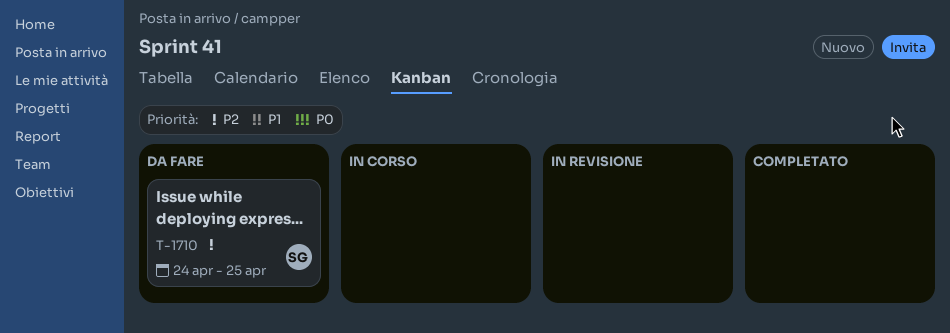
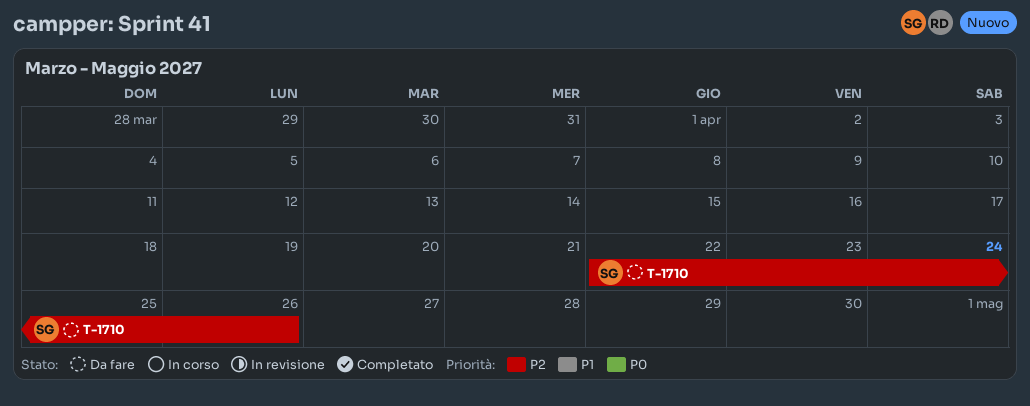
T-1710, start: Apr 24 -> Apr 22
T-1710, due: Apr 25 -> Apr 26

